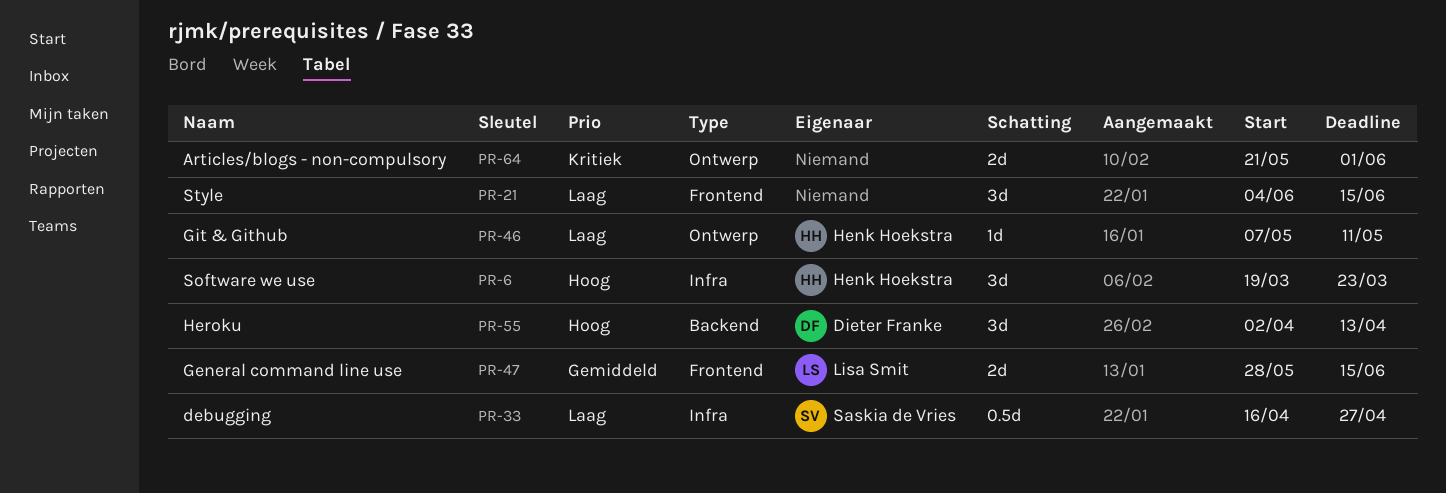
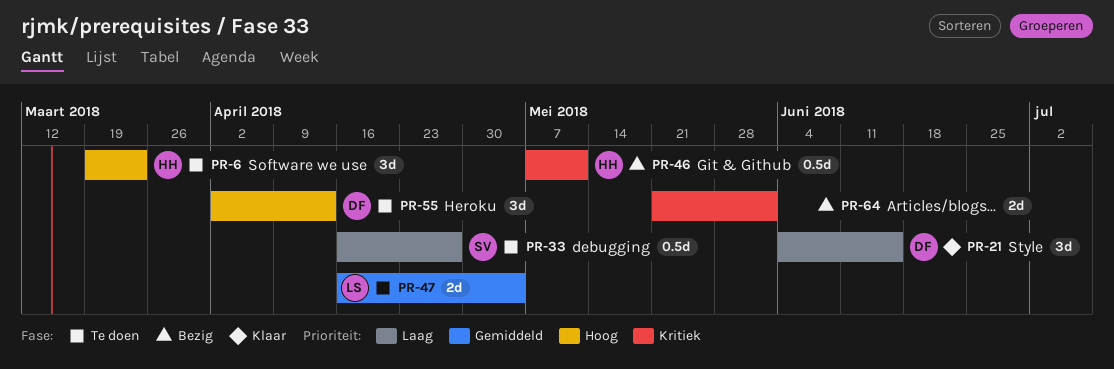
PR-21, owner: none -> Dieter Franke
PR-46, priority: Laag -> Kritiek
PR-46, estimate: 1d -> 0.5d
PR-47, start: May 28 -> Apr 16
PR-47, due: Jun 15 -> May 4

